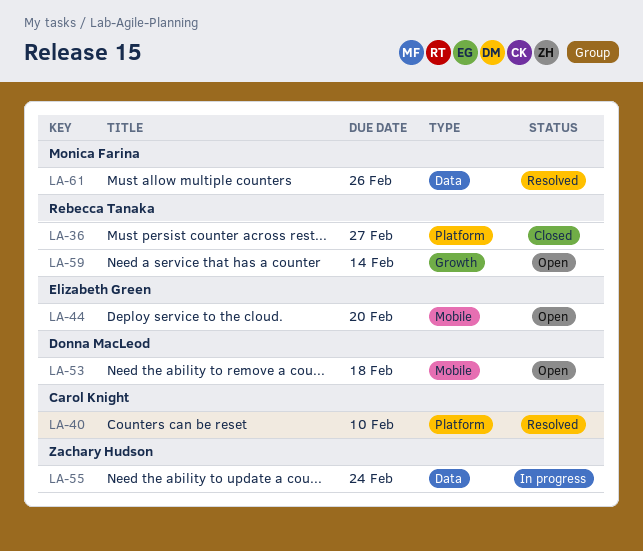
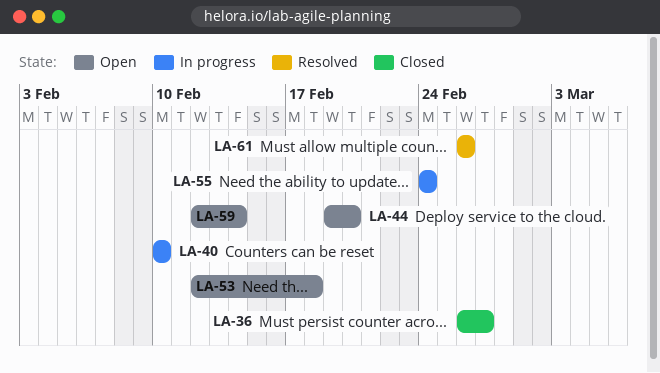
LA-40, status: Resolved -> In progress

